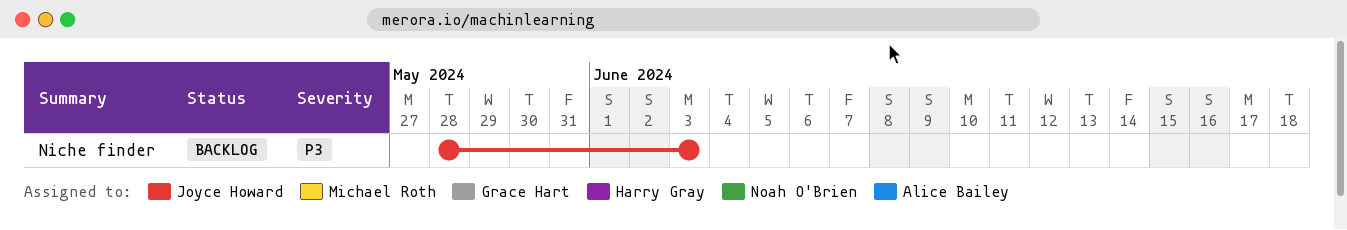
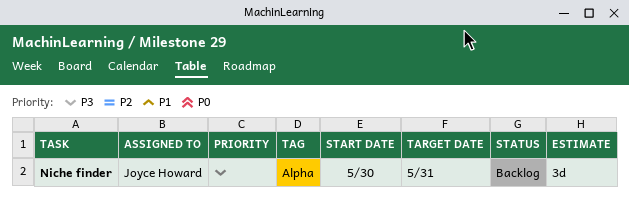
Niche finder, start: May 28 -> May 30
Niche finder, due: Jun 3 -> May 31

